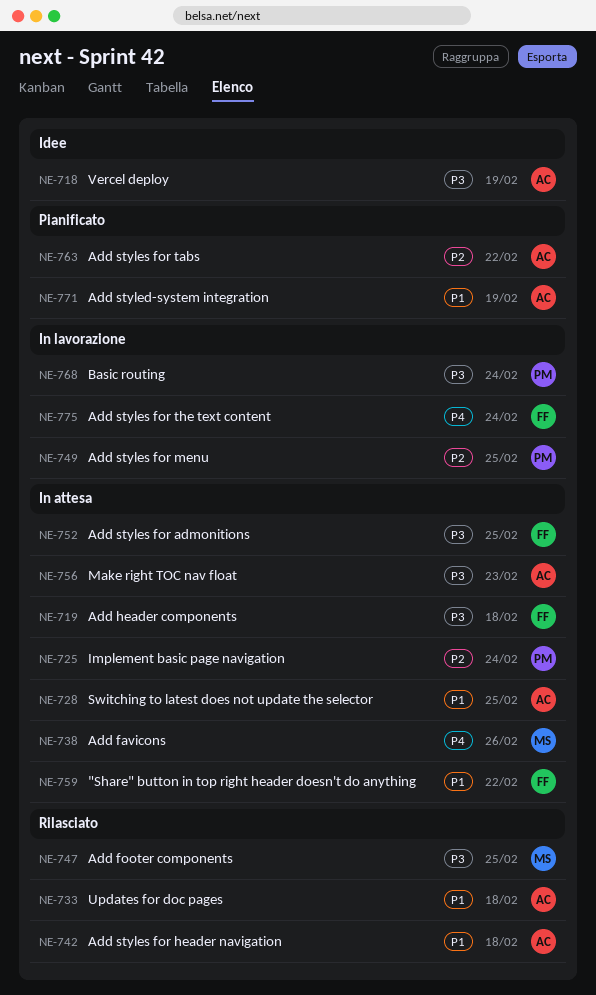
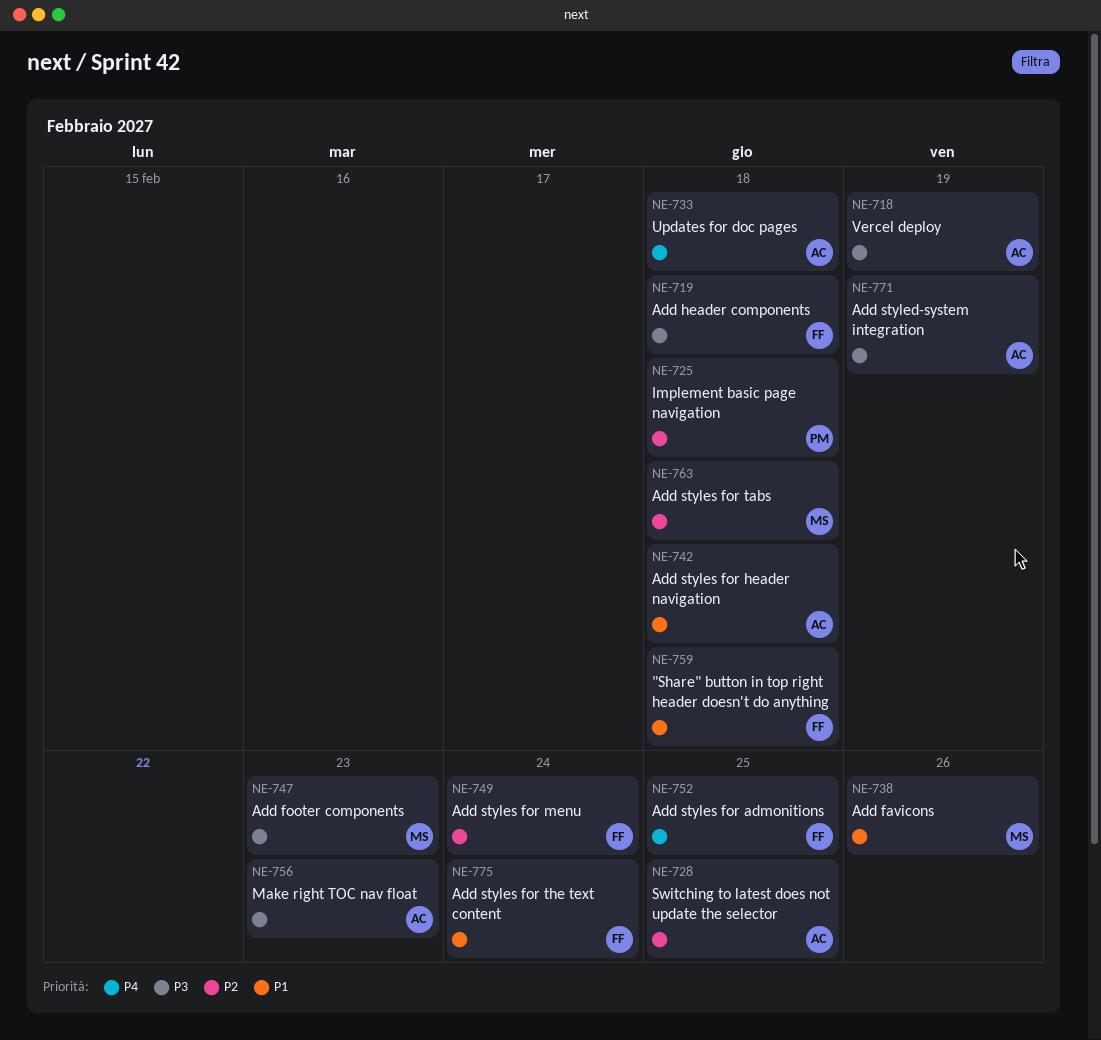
NE-725, due: Feb 24 -> Feb 18
NE-728, priority: P1 -> P2
NE-733, priority: P1 -> P4
NE-738, priority: P4 -> P1
NE-747, due: Feb 25 -> Feb 23
NE-749, owner: PM -> FF
NE-749, due: Feb 25 -> Feb 24
NE-752, priority: P3 -> P4
NE-759, due: Feb 22 -> Feb 18
NE-763, owner: AC -> MS
NE-763, due: Feb 22 -> Feb 18
NE-768: present -> none
NE-771, priority: P1 -> P3
NE-775, priority: P4 -> P1

